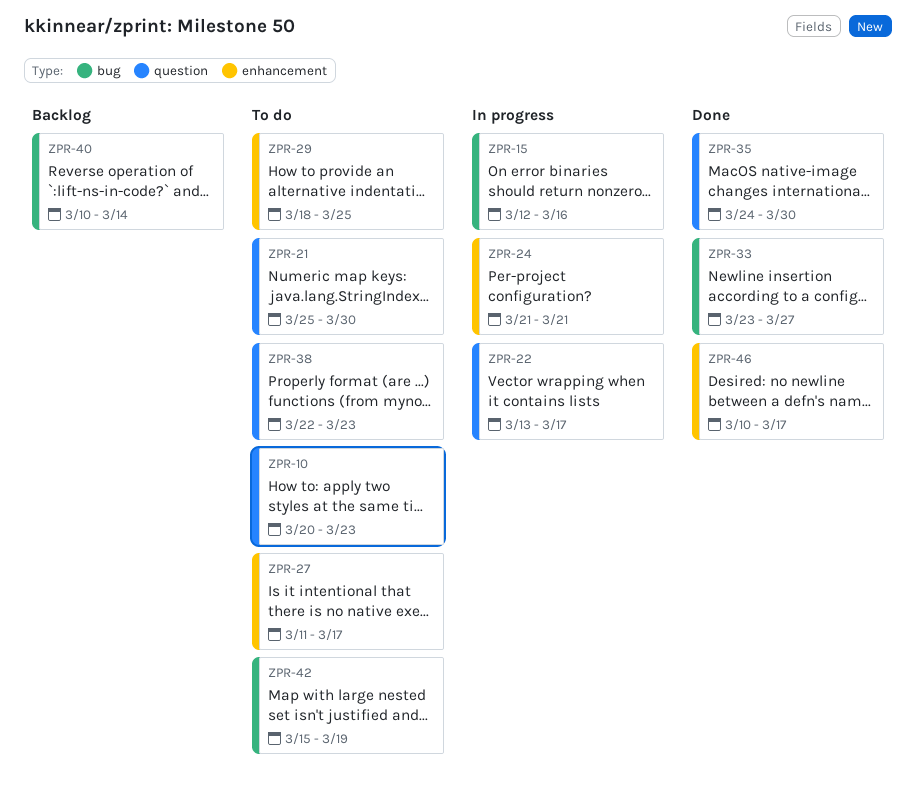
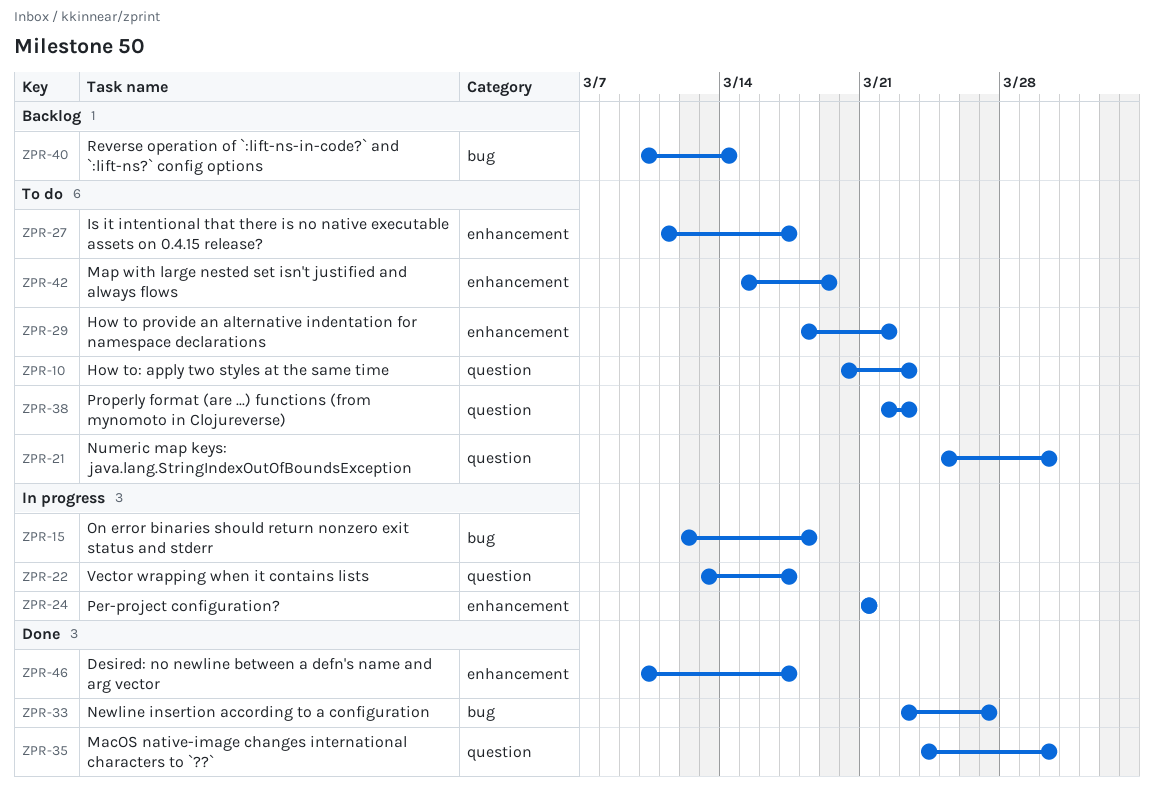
ZPR-15, due: Mar 16 -> Mar 18
ZPR-29, due: Mar 25 -> Mar 22
ZPR-42, label: bug -> enhancement

